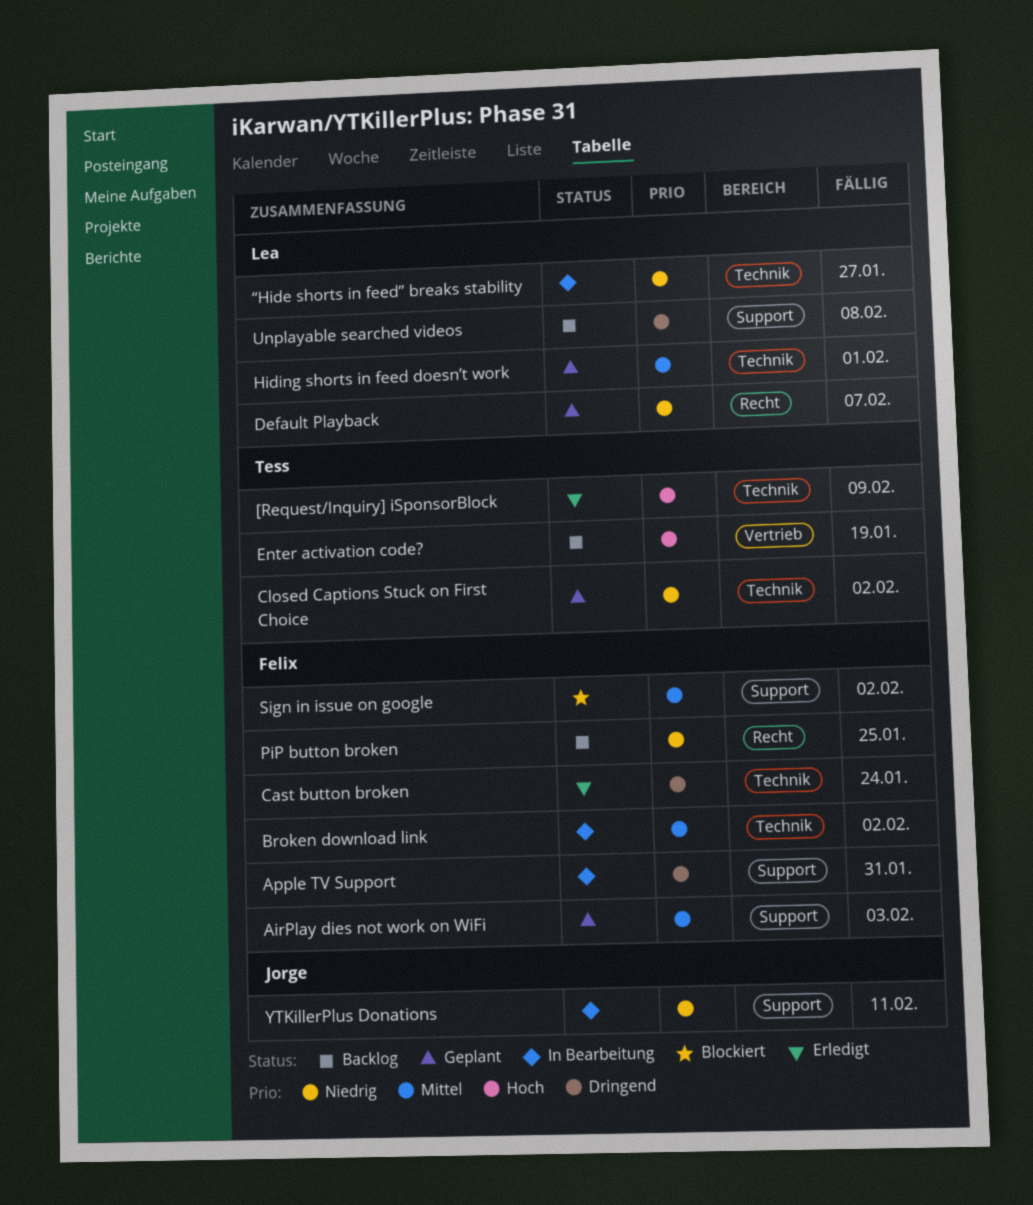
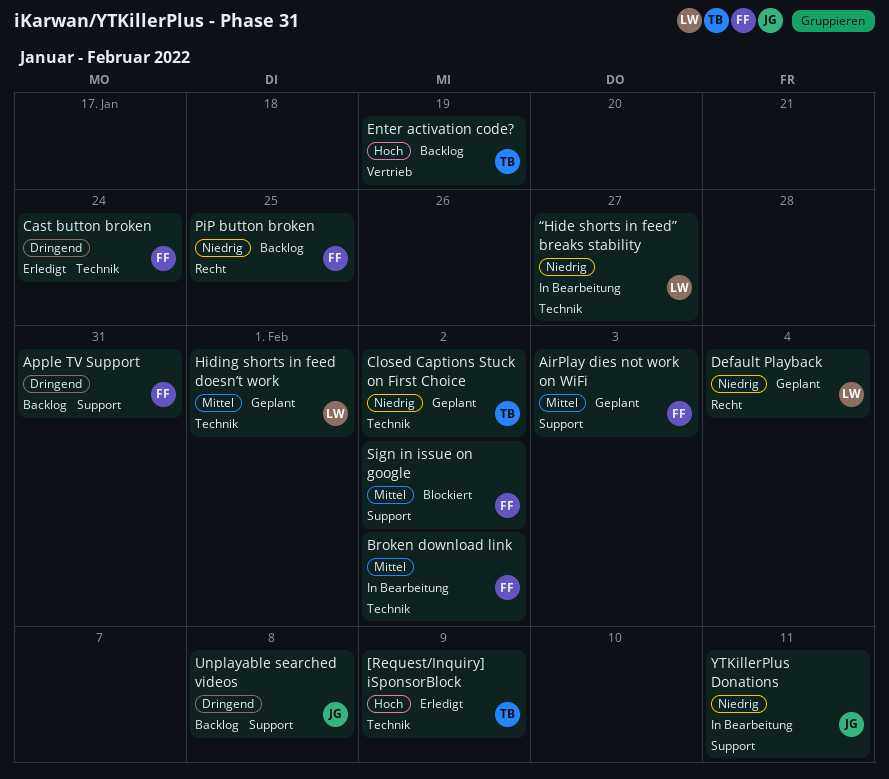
Apple TV Support, status: In Bearbeitung -> Backlog
Default Playback, due: Feb 7 -> Feb 4
Unplayable searched videos, owner: Lea -> Jorge

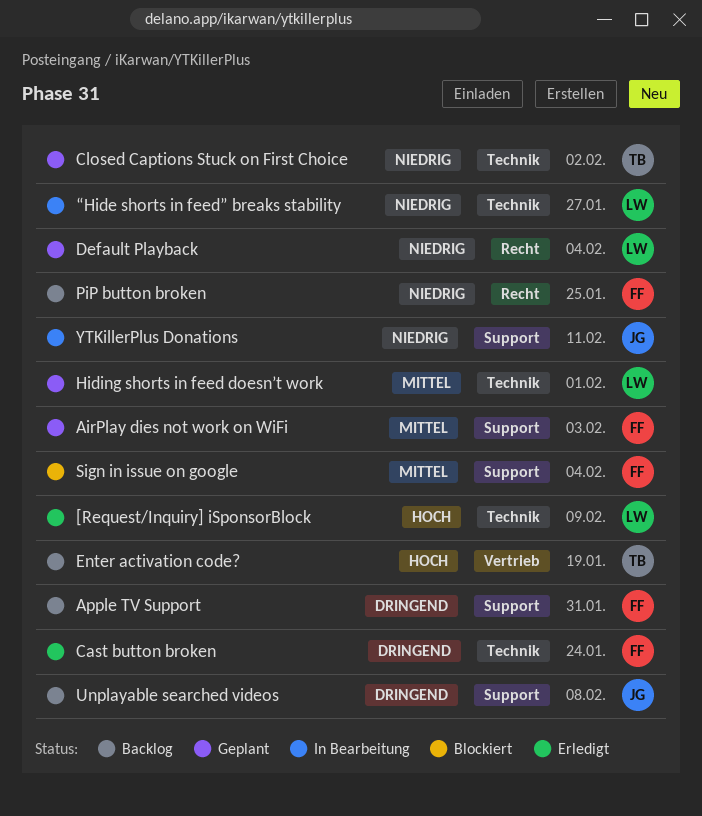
[Request/Inquiry] iSponsorBlock, owner: TB -> LW
Broken download link: present -> none
Sign in issue on google, due: Feb 2 -> Feb 4

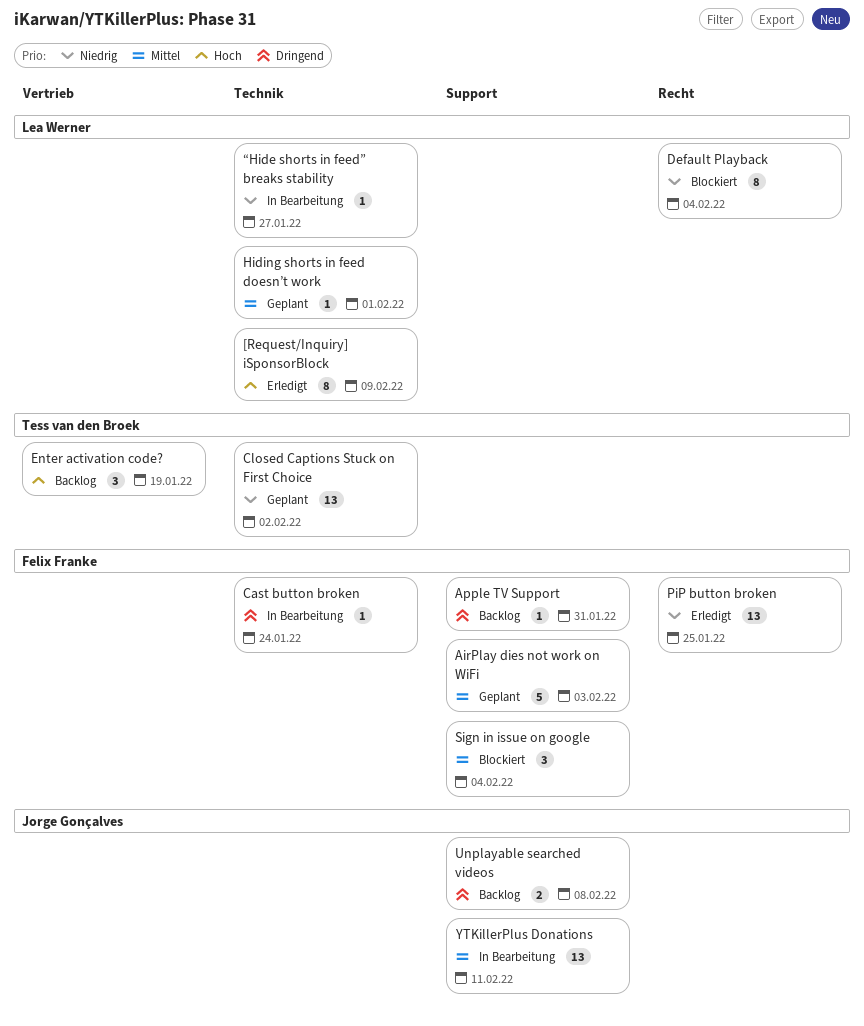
Cast button broken, status: Erledigt -> In Bearbeitung
Default Playback, status: Geplant -> Blockiert
PiP button broken, status: Backlog -> Erledigt
YTKillerPlus Donations, priority: Niedrig -> Mittel

